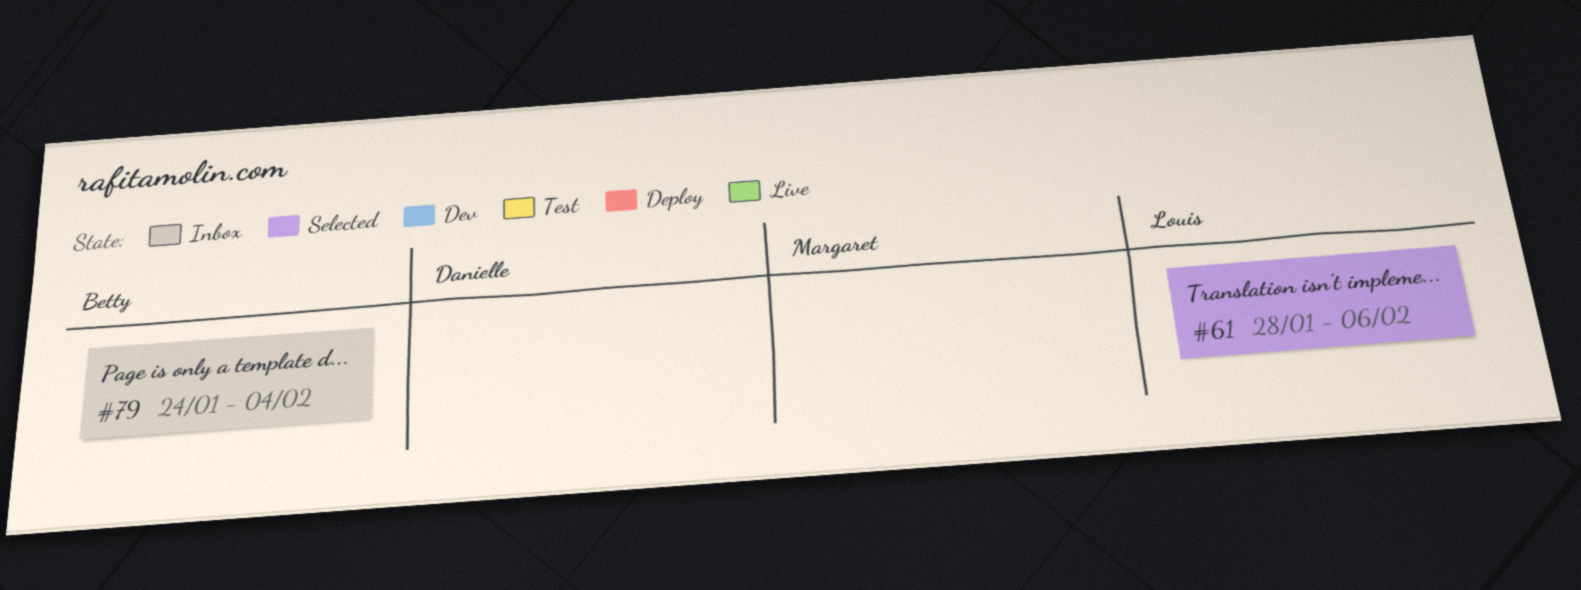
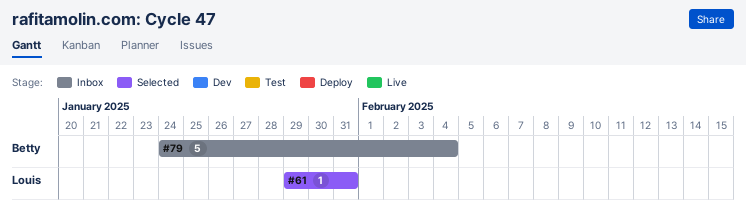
#61, start: Jan 28 -> Jan 29
#61, due: Feb 6 -> Jan 31

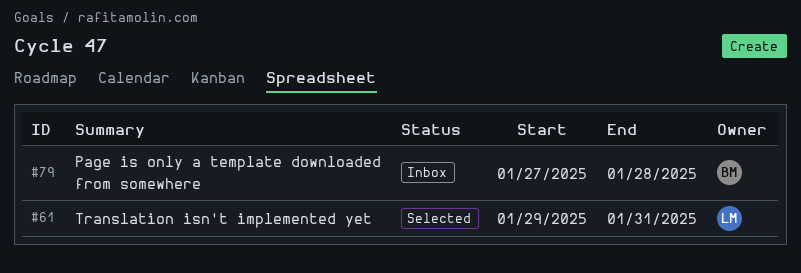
#79, start: Jan 24 -> Jan 27
#79, due: Feb 4 -> Jan 28

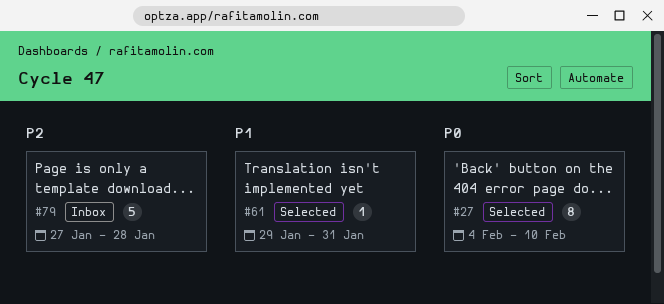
#27: none -> present

